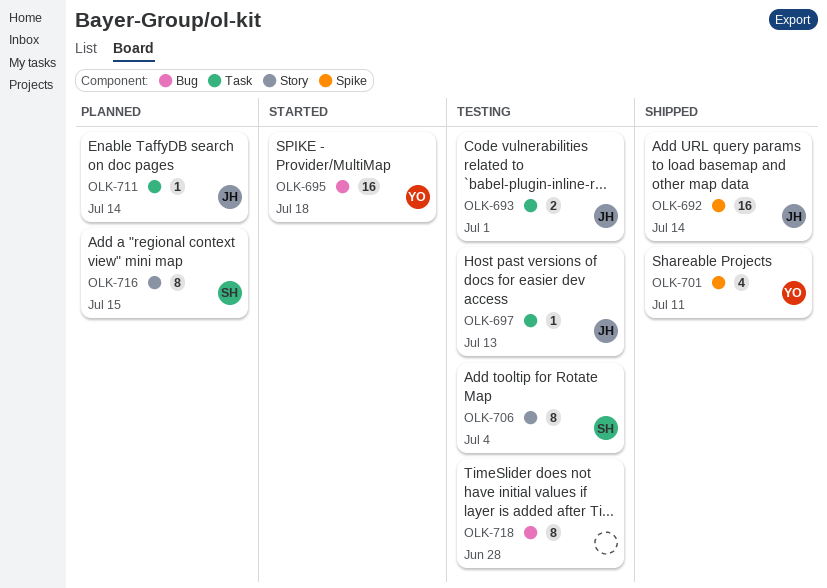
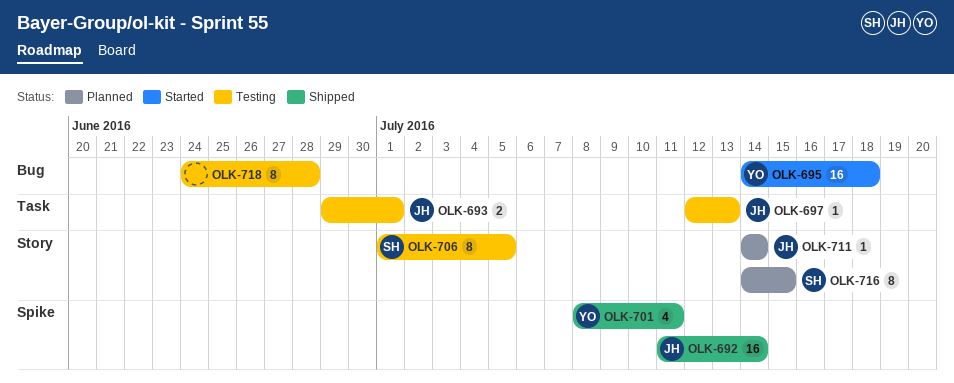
OLK-706, due: Jul 4 -> Jul 5
OLK-711, label: Task -> Story

